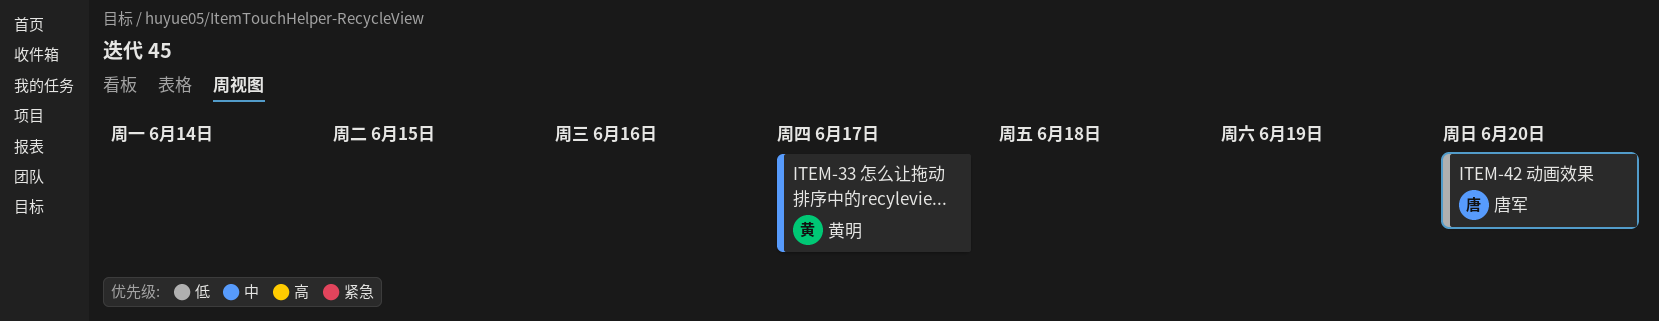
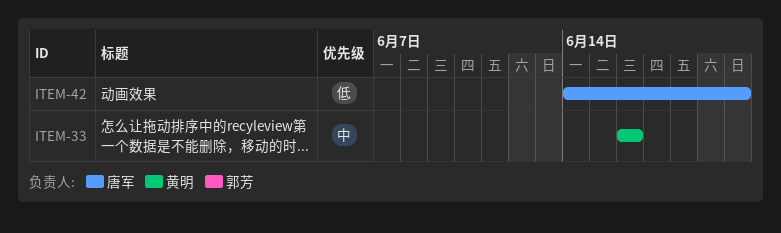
ITEM-33, due: Jun 17 -> Jun 16

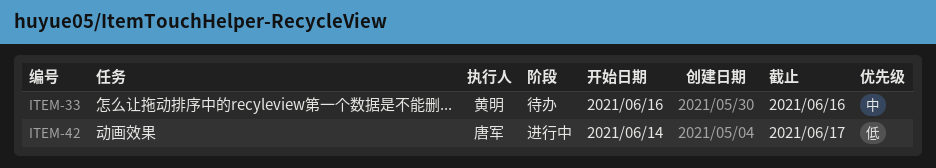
ITEM-42, due: Jun 20 -> Jun 17

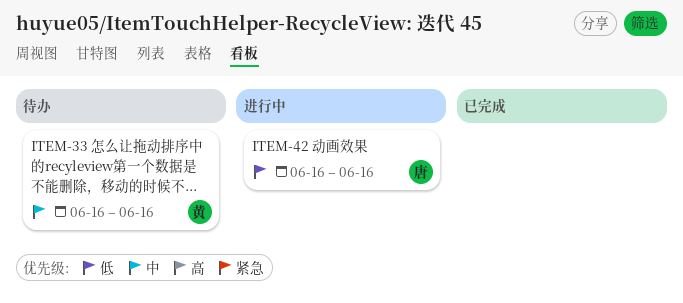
ITEM-42, start: Jun 14 -> Jun 16
ITEM-42, due: Jun 17 -> Jun 16

